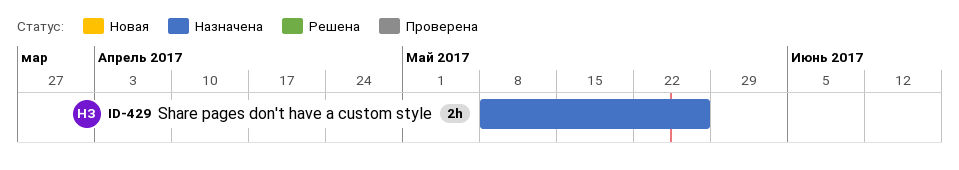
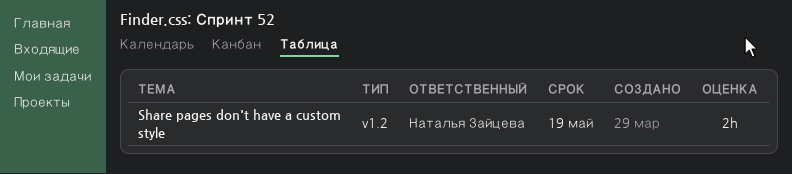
Share pages don't have a custom style, due: May 26 -> May 19

